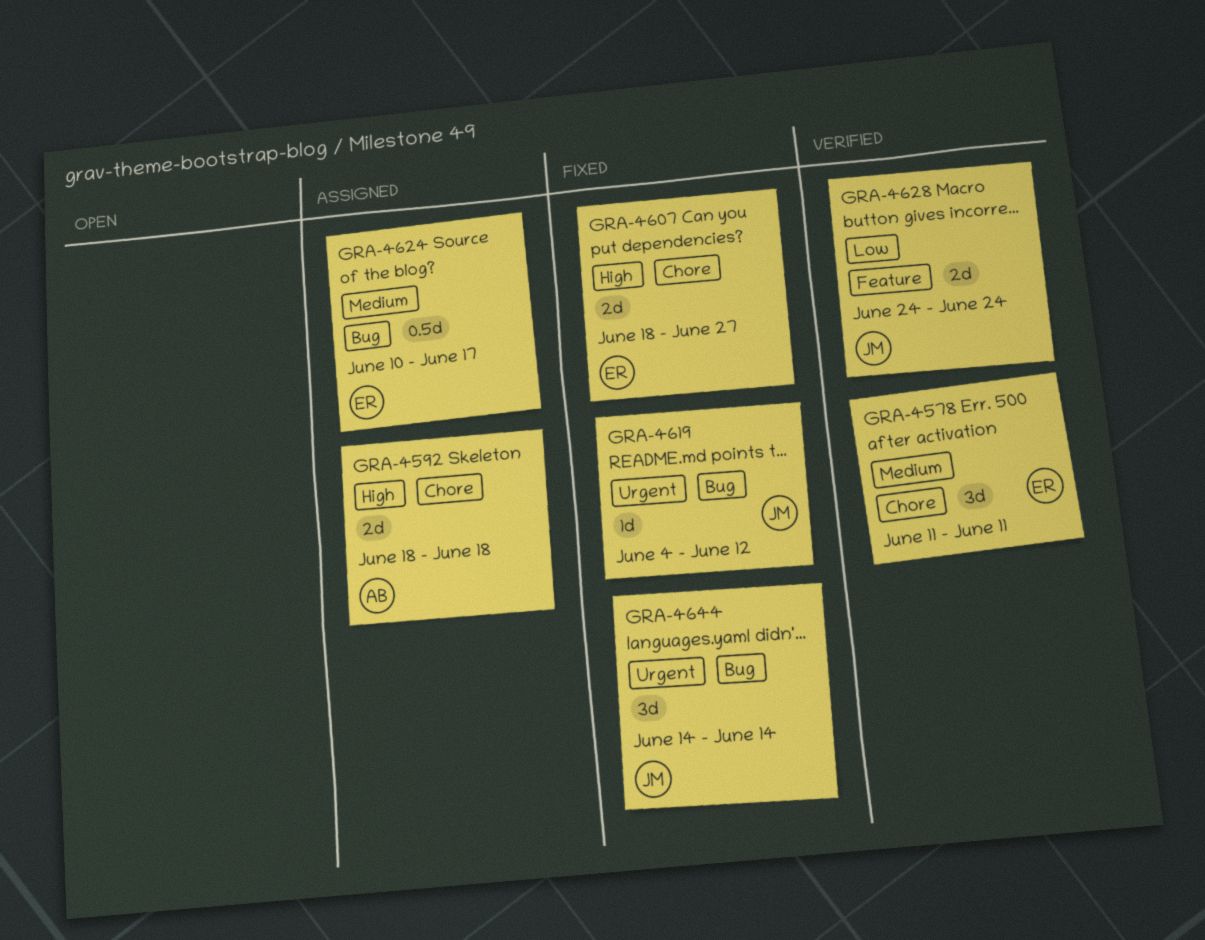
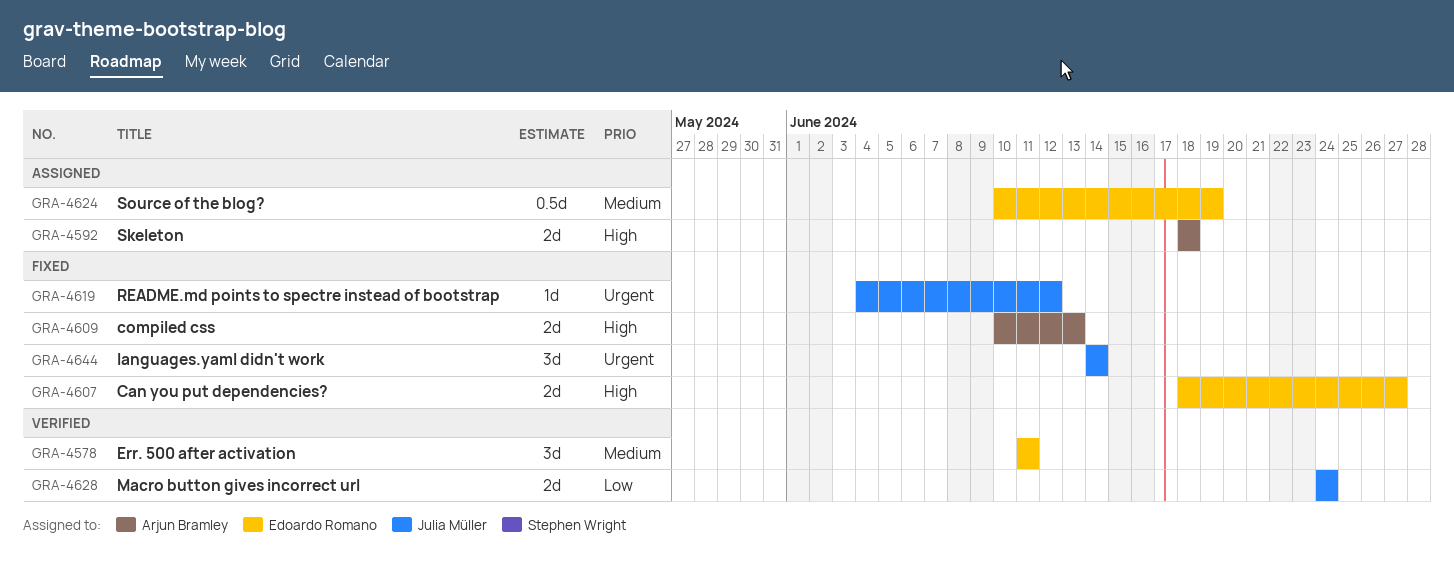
GRA-4609: none -> present
GRA-4624, due: Jun 17 -> Jun 19

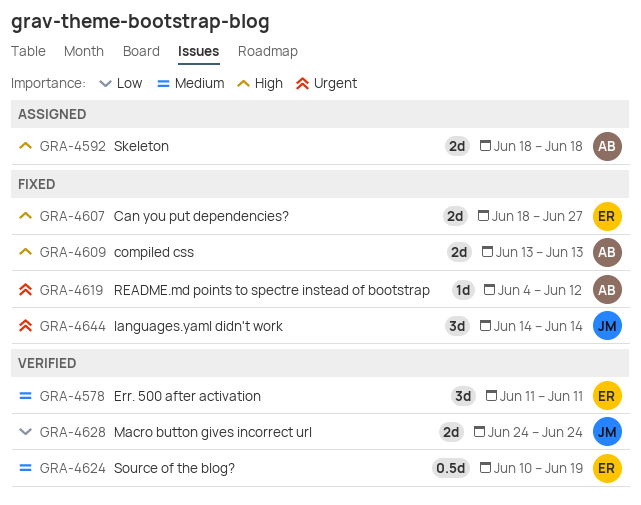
GRA-4609, start: Jun 10 -> Jun 13
GRA-4619, owner: Julia Müller -> Arjun Bramley
GRA-4624, status: Assigned -> Verified

